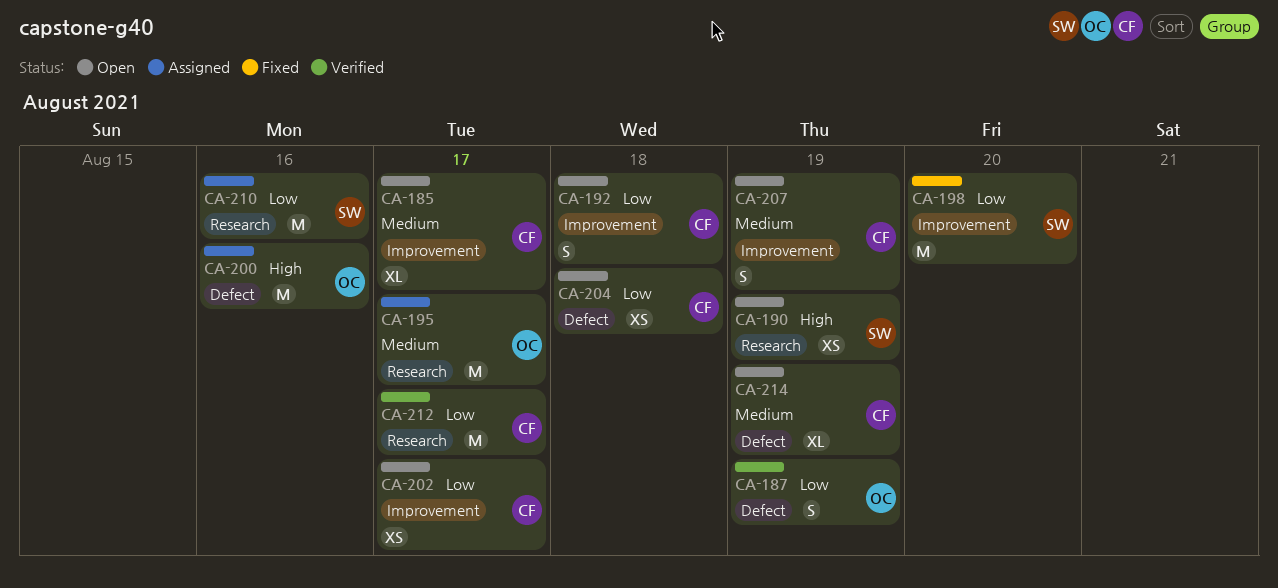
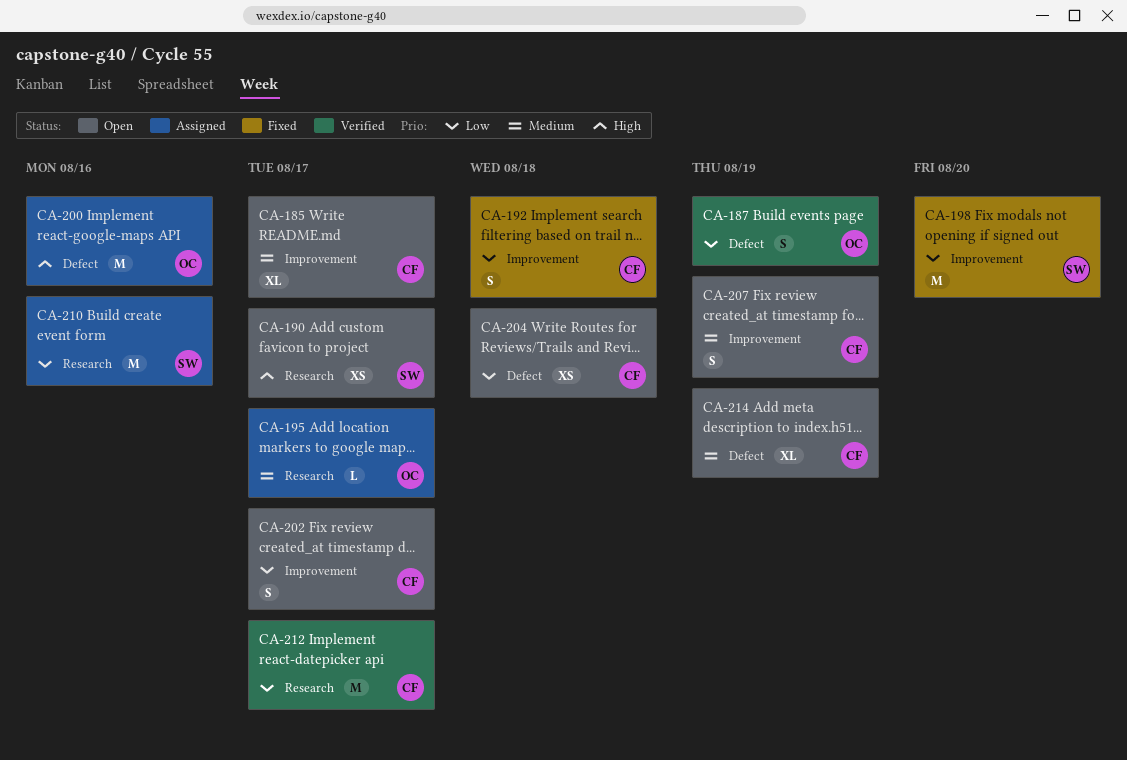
CA-190, due: Aug 19 -> Aug 17
CA-192, status: Open -> Fixed
CA-195, estimate: M -> L
CA-202, estimate: XS -> S

